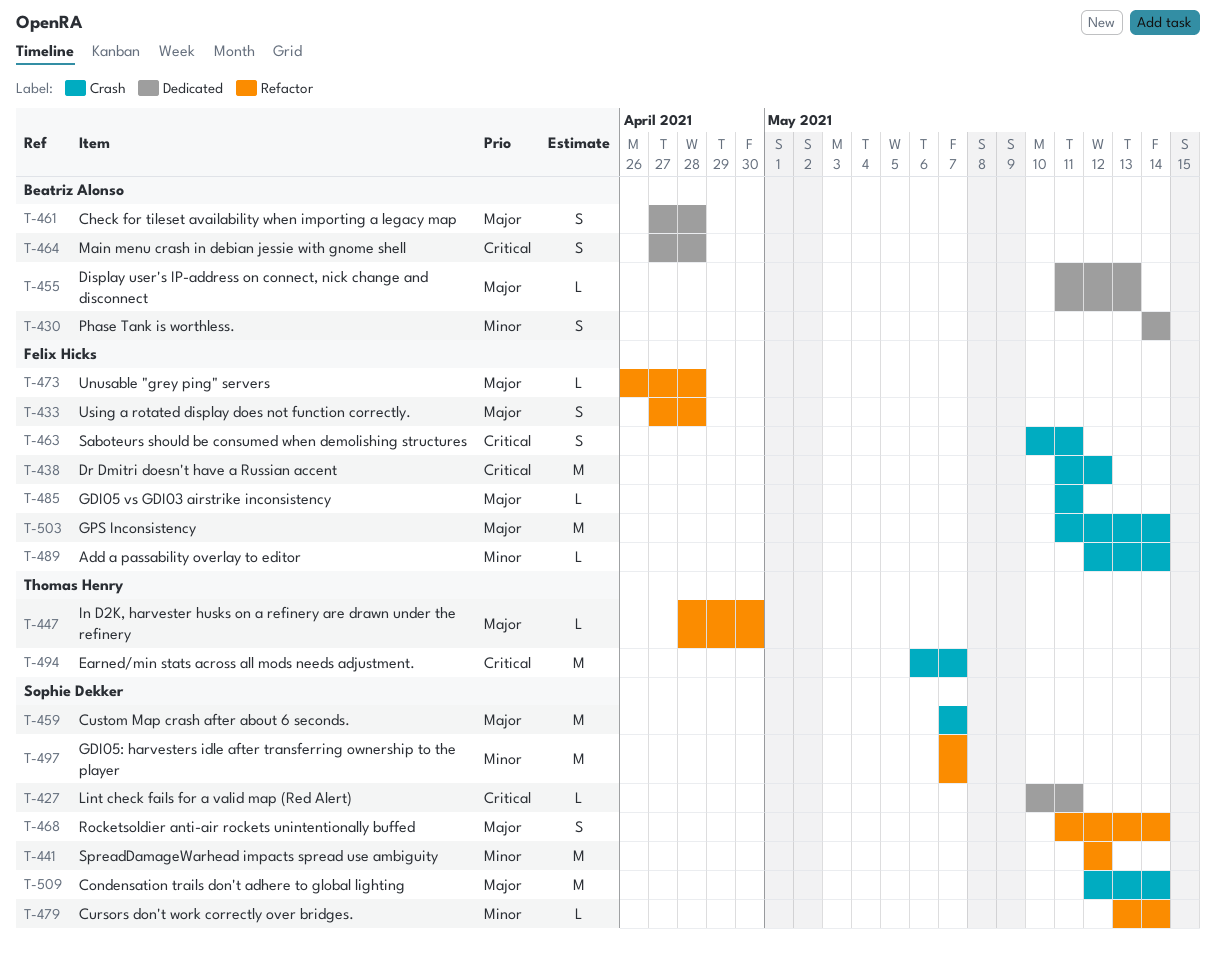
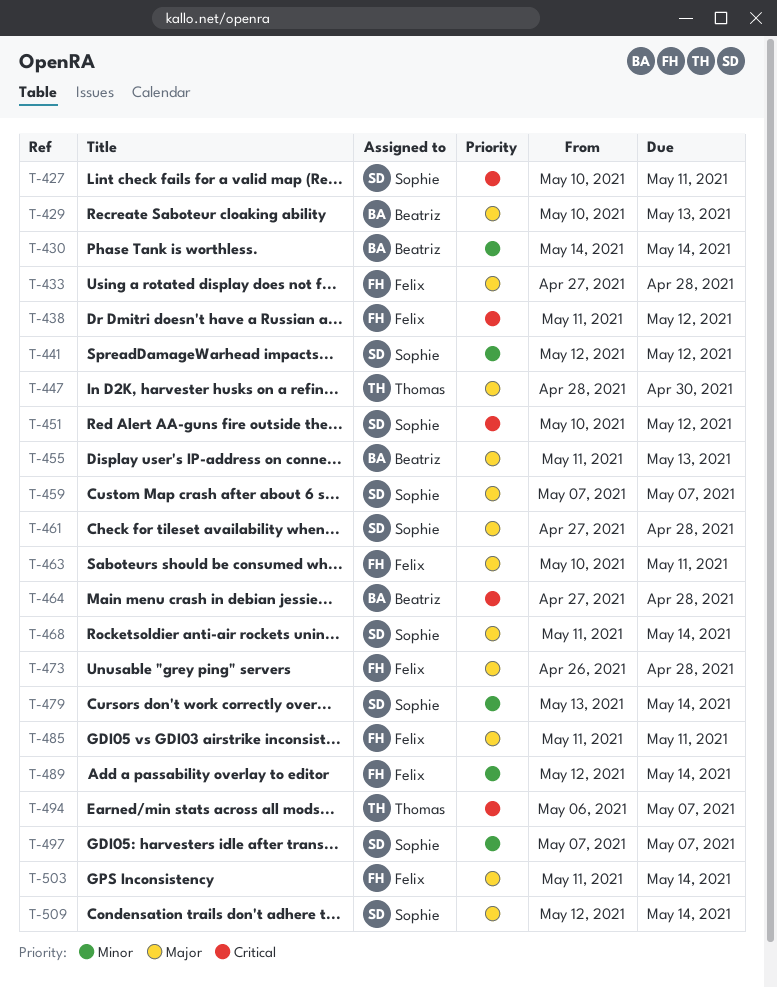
T-429: none -> present
T-451: none -> present
T-461, owner: Beatriz Alonso -> Sophie Dekker
T-463, priority: Critical -> Major

